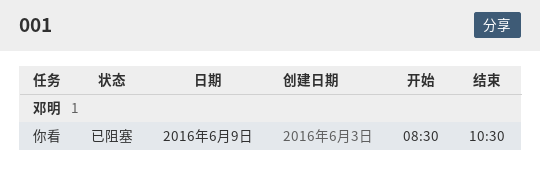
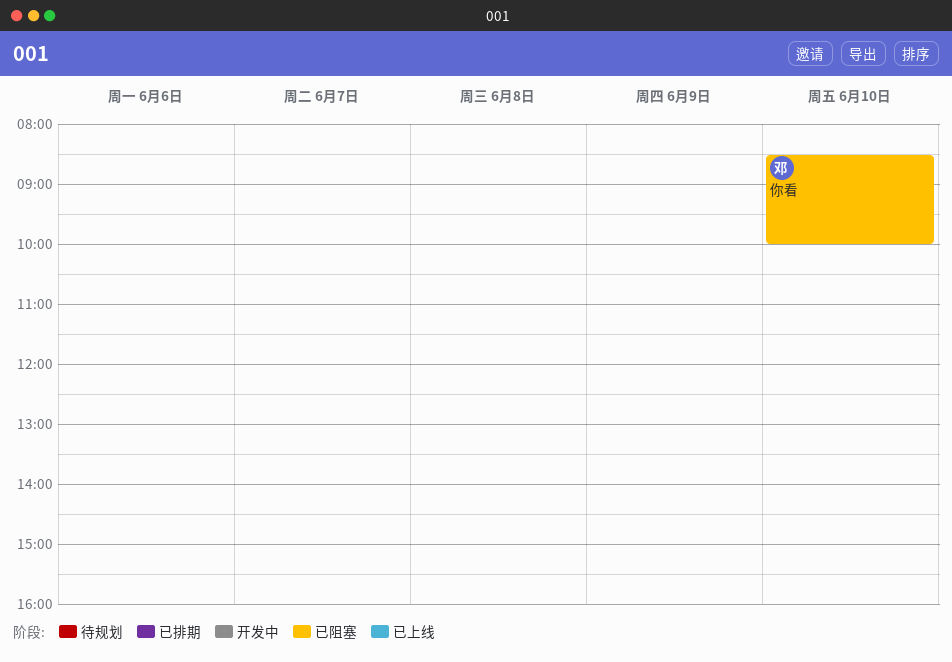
你看, day: Jun 9 -> Jun 10
你看, ends: 10:30 -> 10:00

